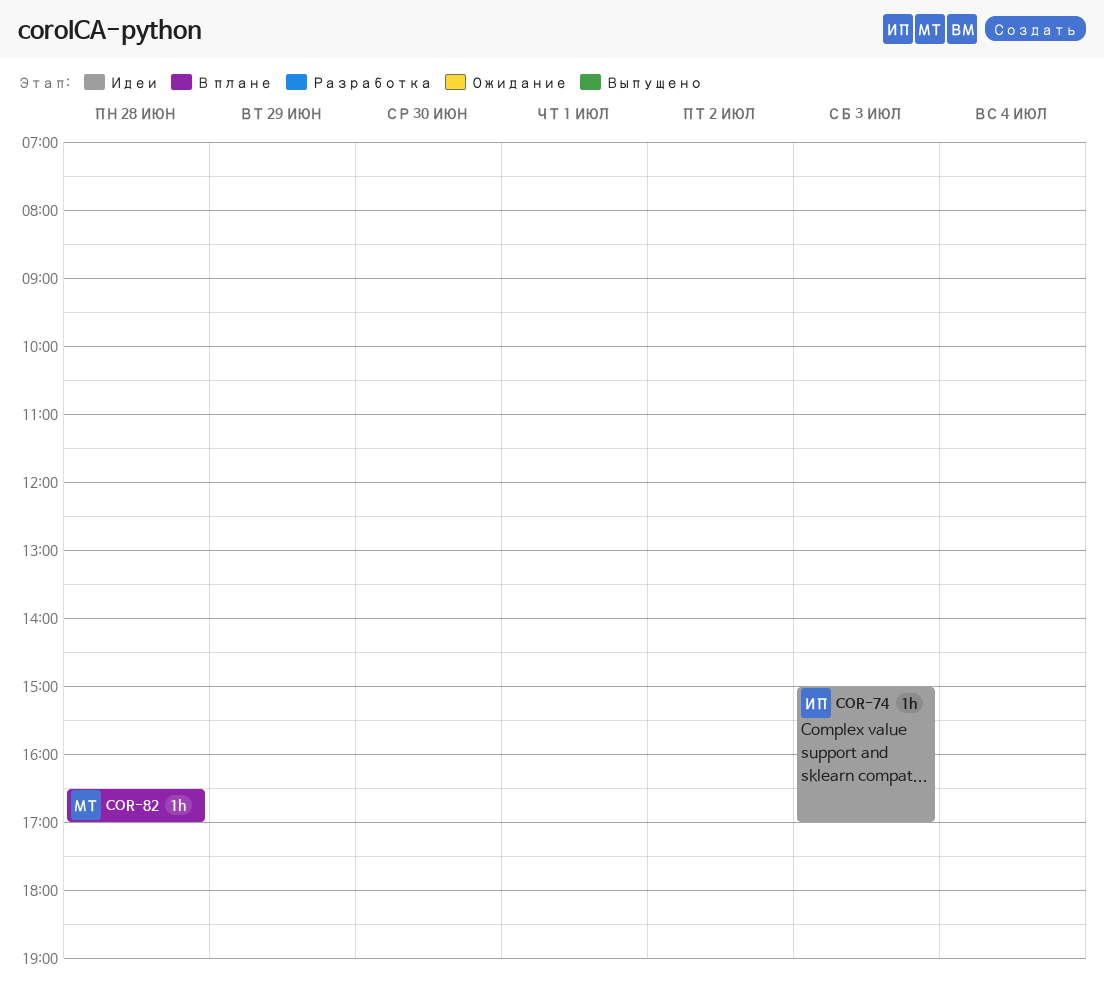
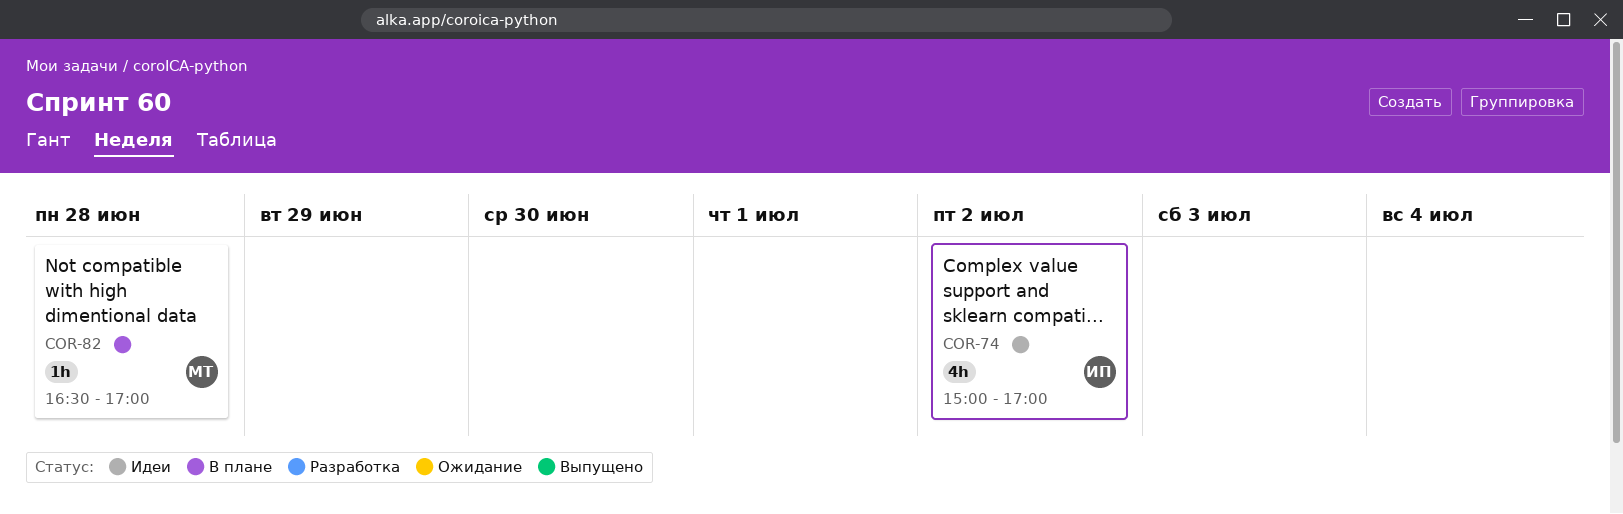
COR-74, estimate: 1h -> 4h
COR-74, day: Jul 3 -> Jul 2

